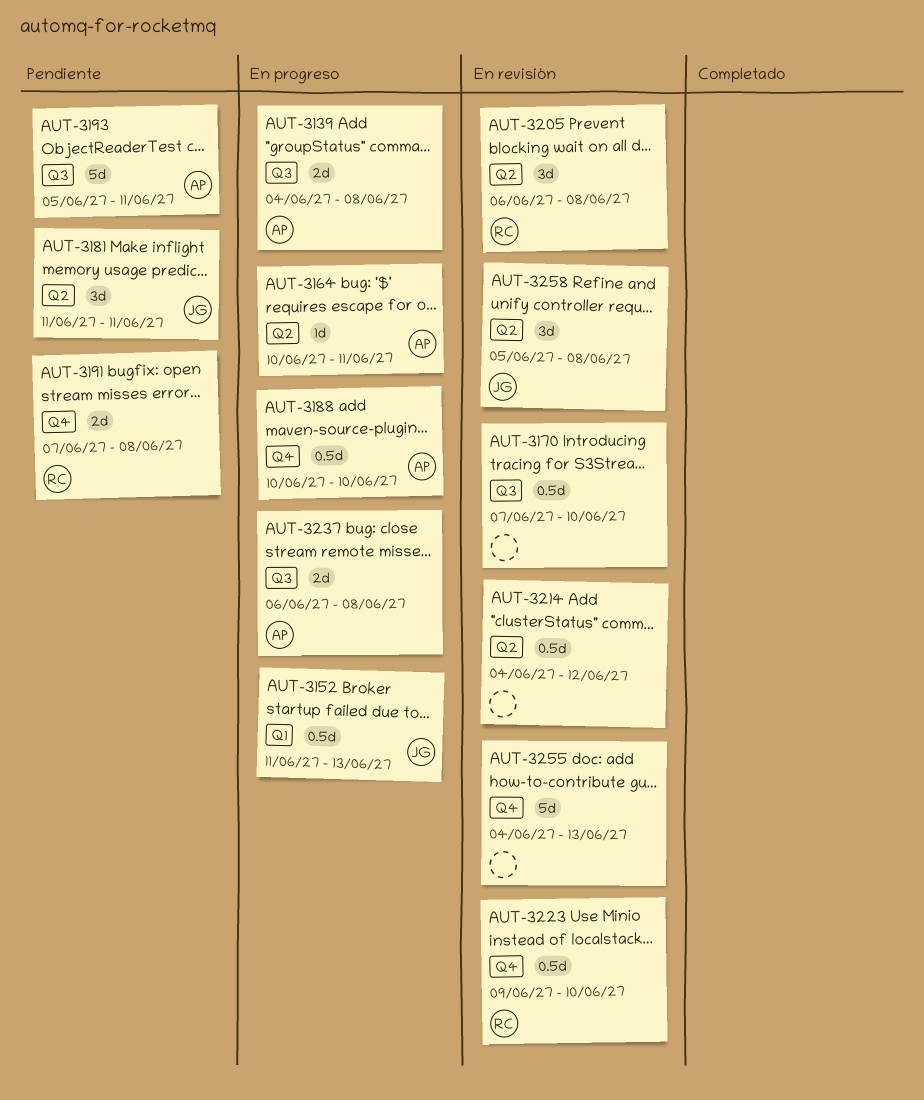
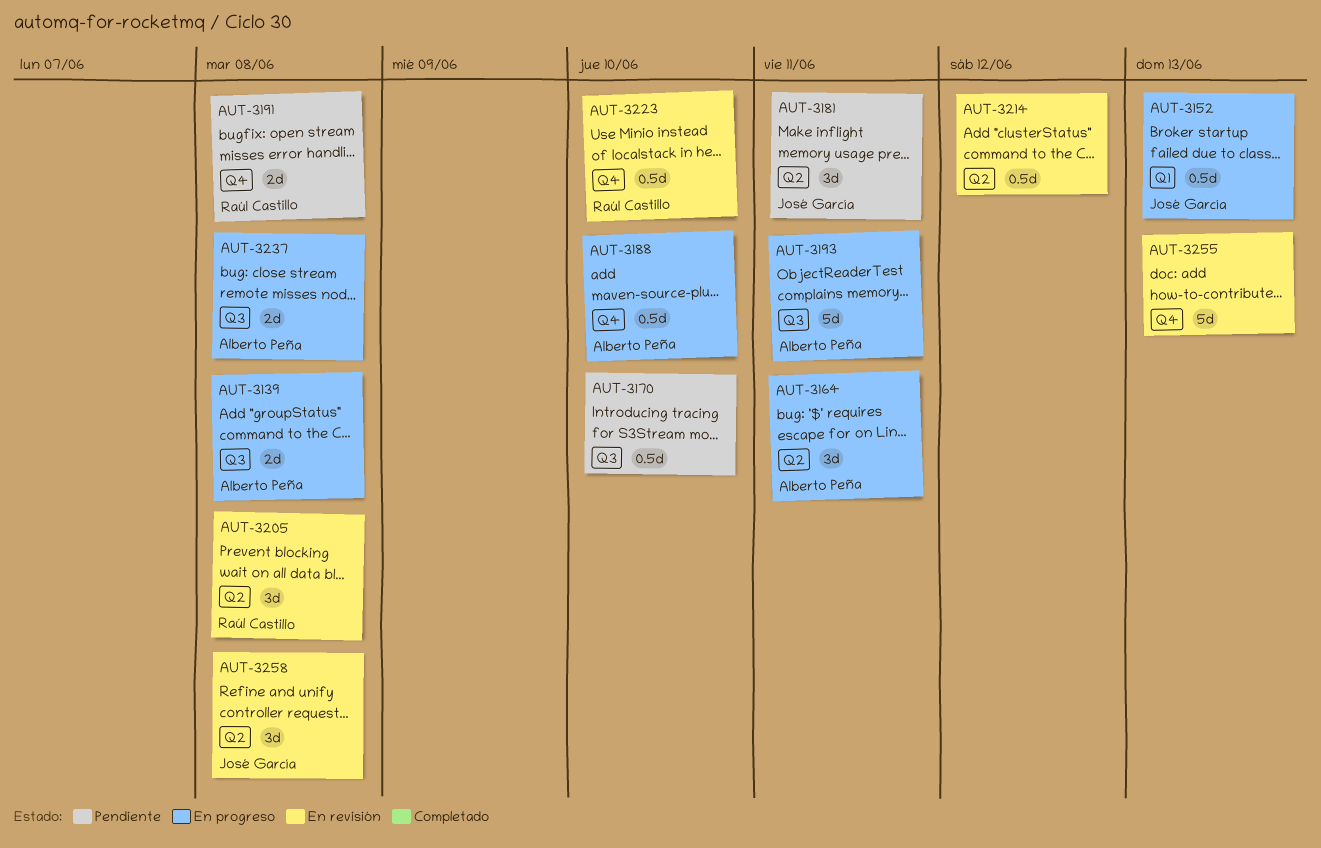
AUT-3164, estimate: 1d -> 3d
AUT-3170, status: En revisión -> Pendiente
AUT-3193, status: Pendiente -> En progreso

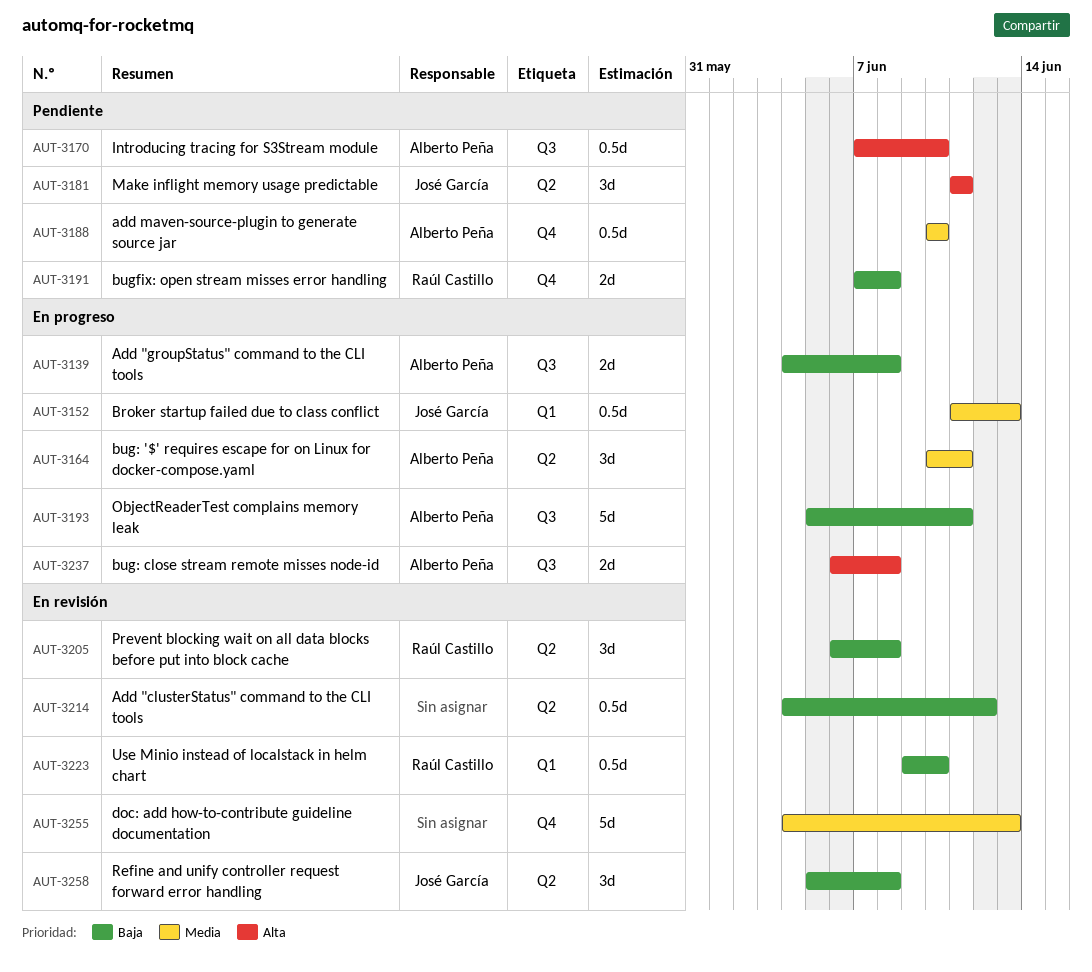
AUT-3170, owner: none -> Alberto Peña
AUT-3188, status: En progreso -> Pendiente
AUT-3223, label: Q4 -> Q1

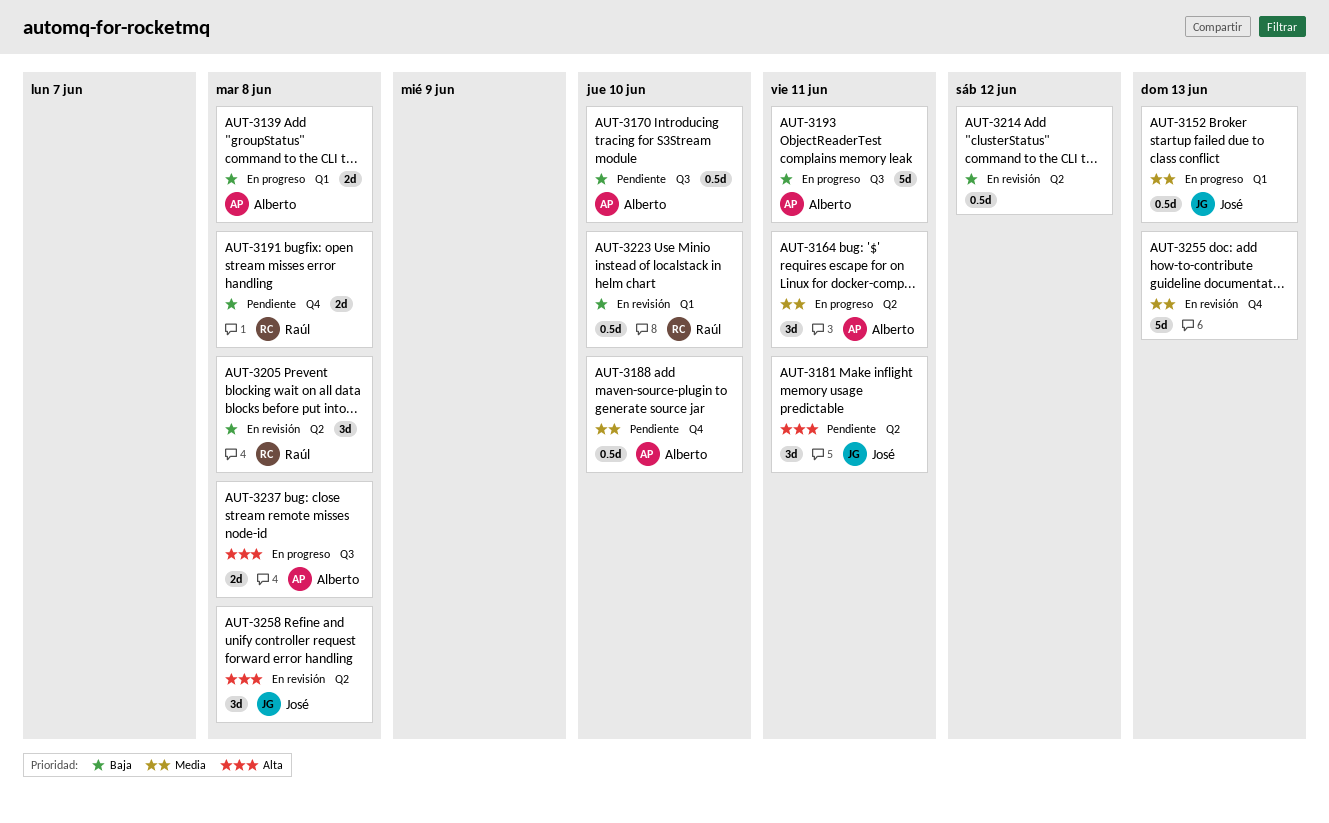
AUT-3139, label: Q3 -> Q1
AUT-3170, priority: Alta -> Baja
AUT-3258, priority: Baja -> Alta

